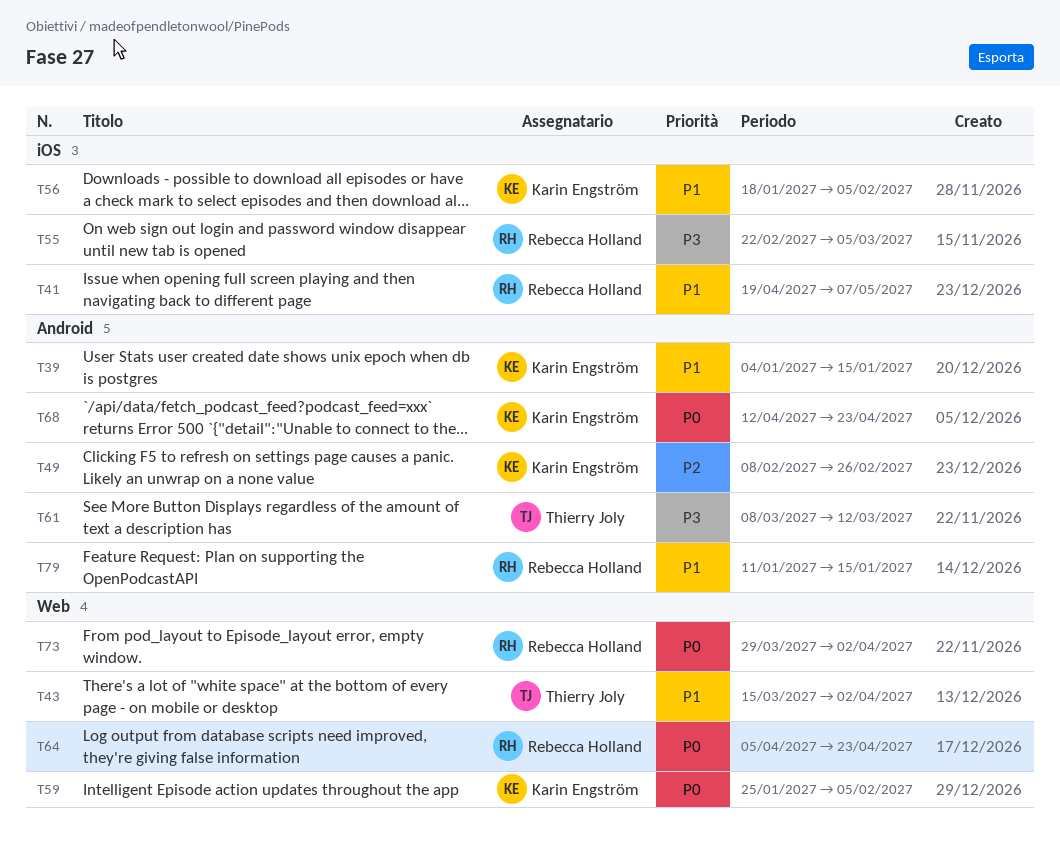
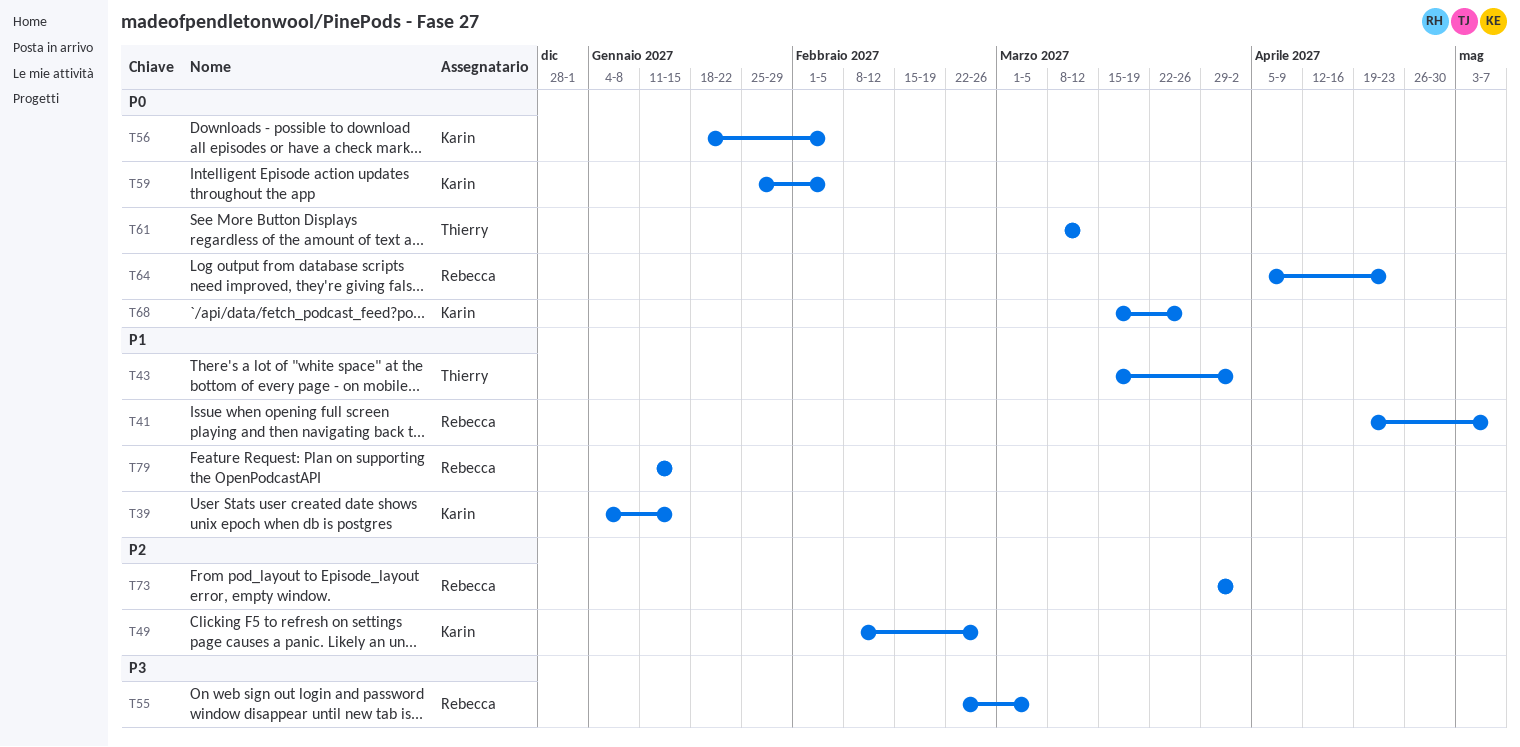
T56, priority: P1 -> P0
T61, priority: P3 -> P0
T68, start: Apr 12 -> Mar 15
T68, due: Apr 23 -> Mar 26
T73, priority: P0 -> P2

